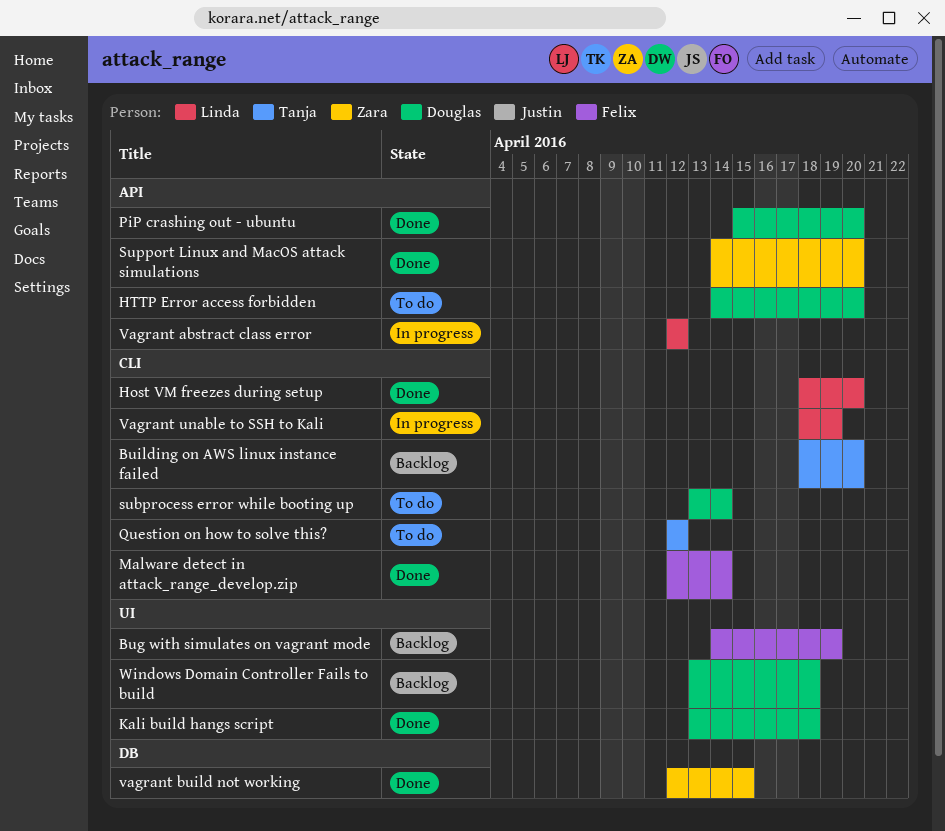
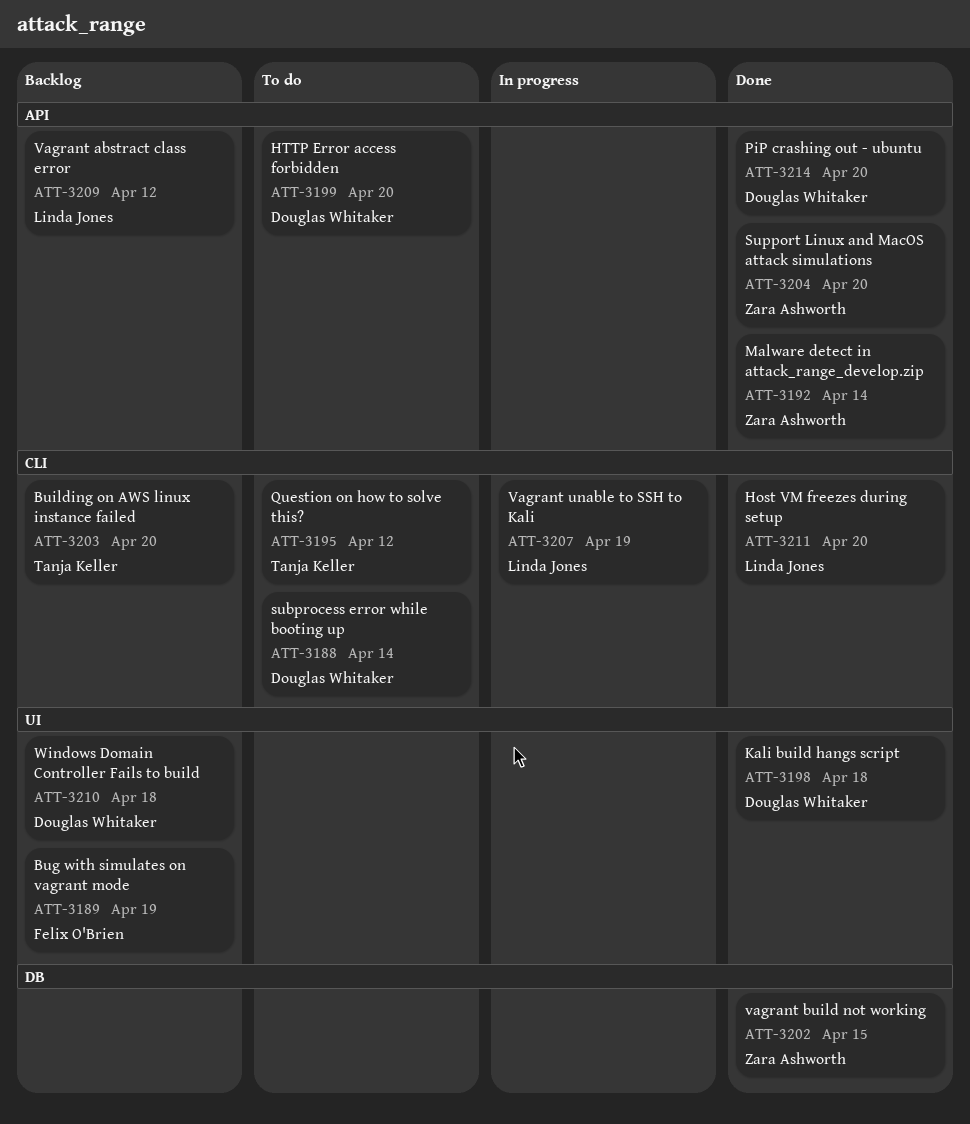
Malware detect in attack_range_develop.zip, owner: Felix O'Brien -> Zara Ashworth
Malware detect in attack_range_develop.zip, label: CLI -> API
Vagrant abstract class error, status: In progress -> Backlog

